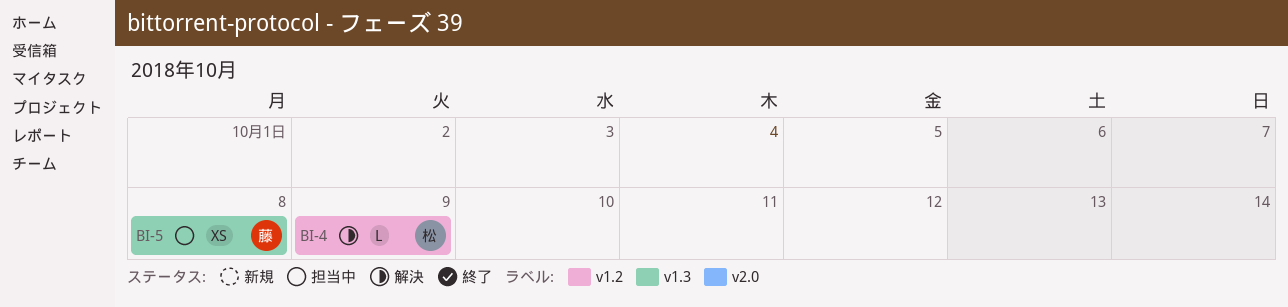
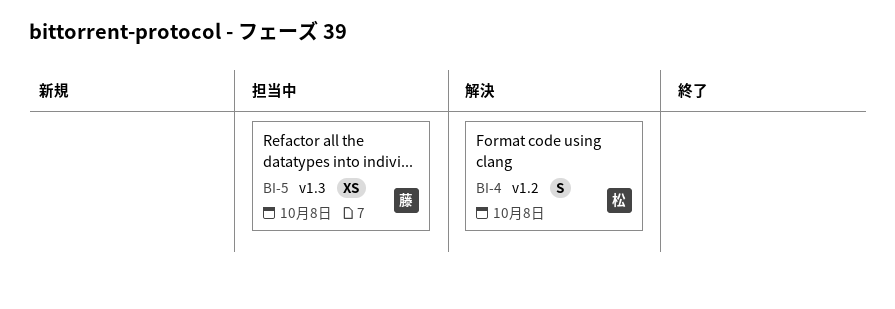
BI-4, estimate: L -> S
BI-4, due: Oct 9 -> Oct 8

